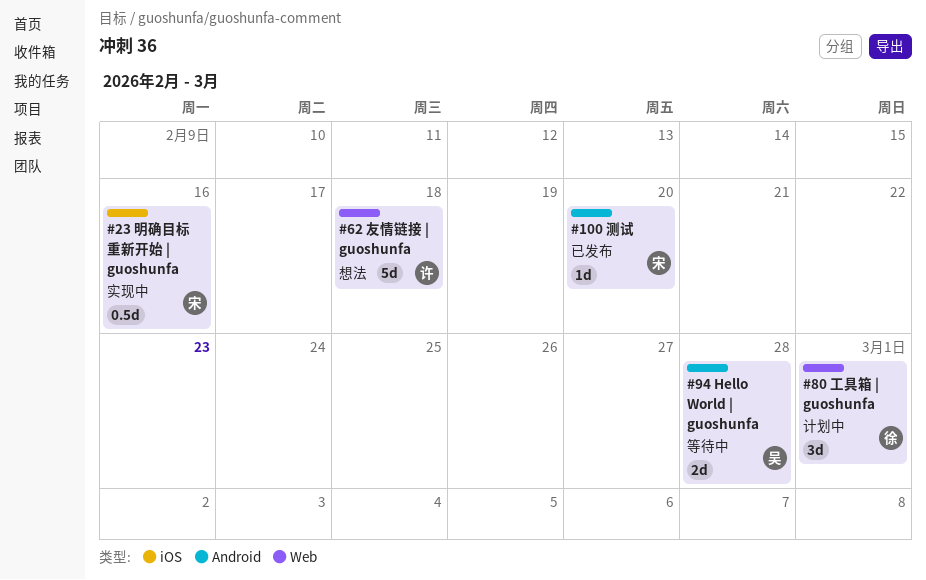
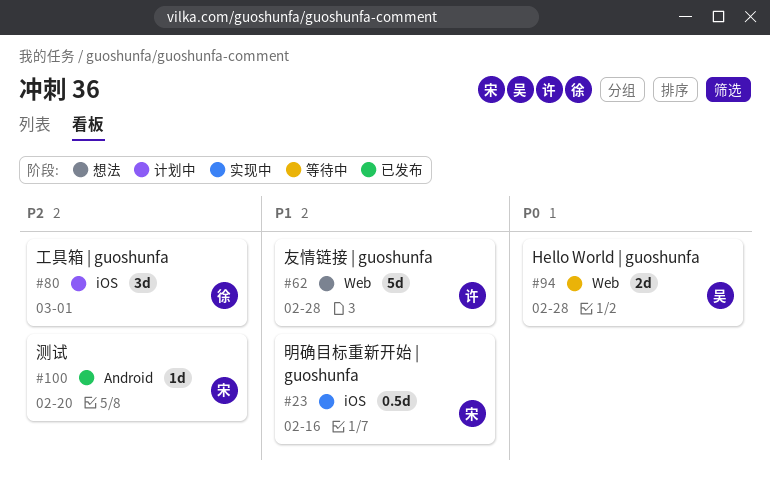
#62, due: Feb 18 -> Feb 28
#80, label: Web -> iOS
#94, label: Android -> Web

